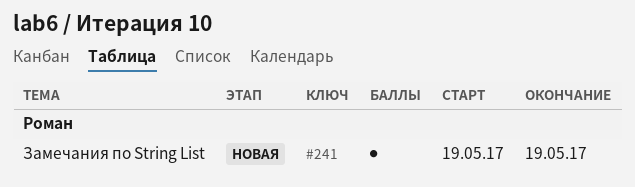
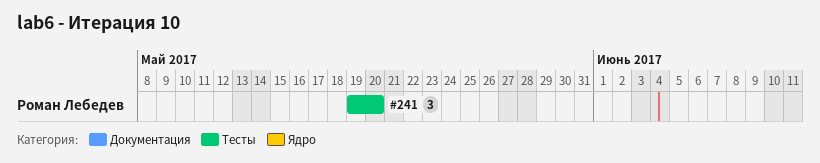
#241, estimate: 1 -> 3
#241, due: May 19 -> May 20

